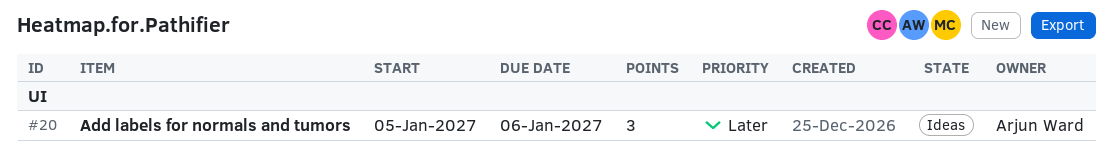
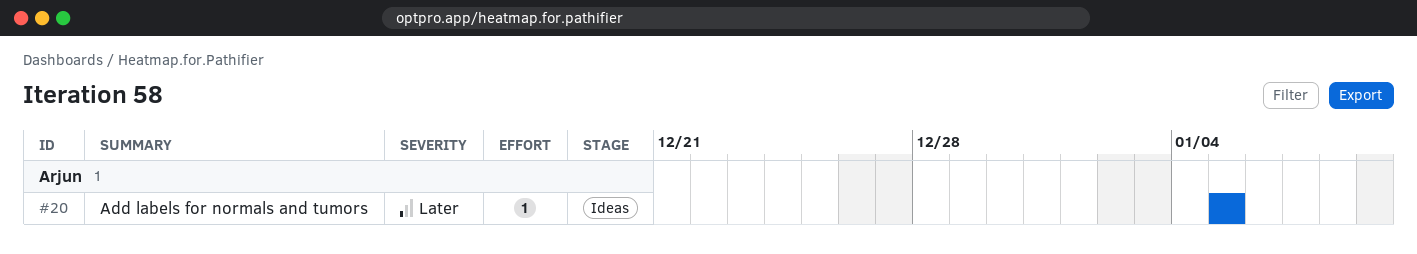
#20, estimate: 3 -> 1
#20, due: Jan 6 -> Jan 5

